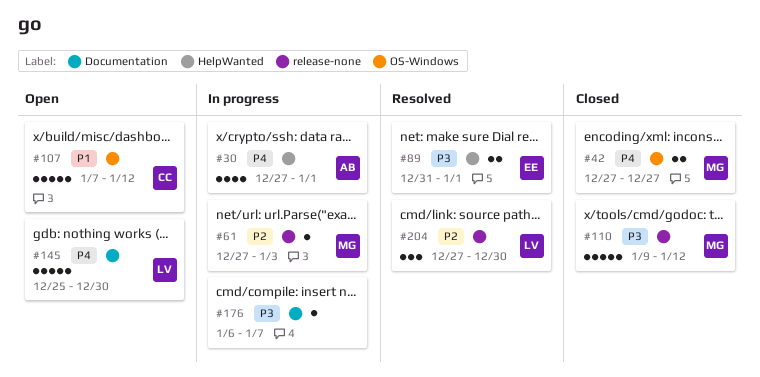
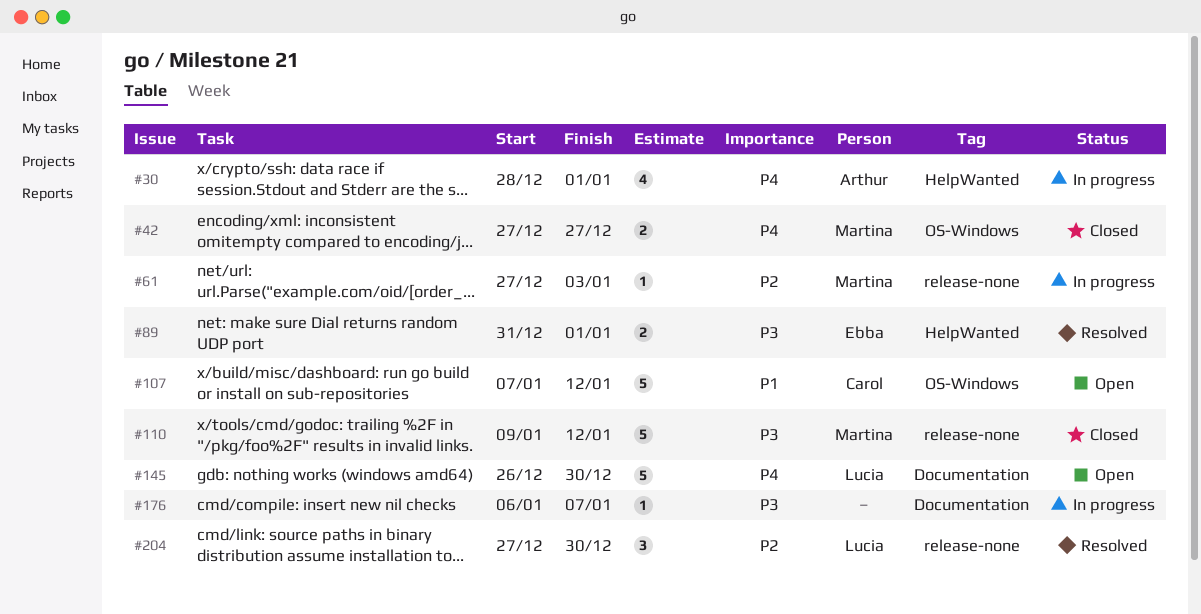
#30, start: Dec 27 -> Dec 28
#145, start: Dec 25 -> Dec 26

